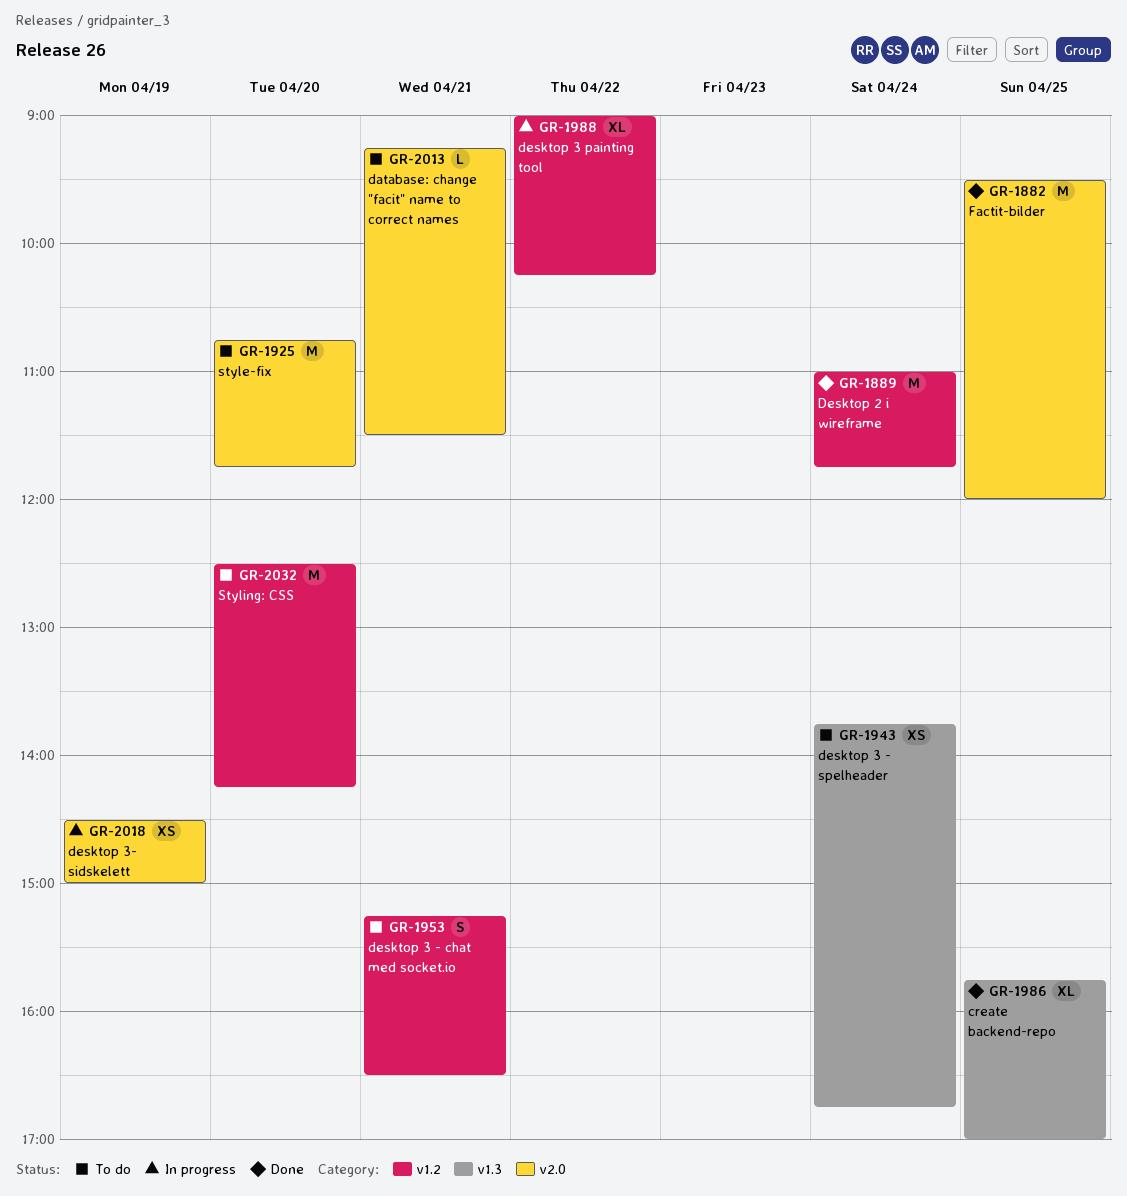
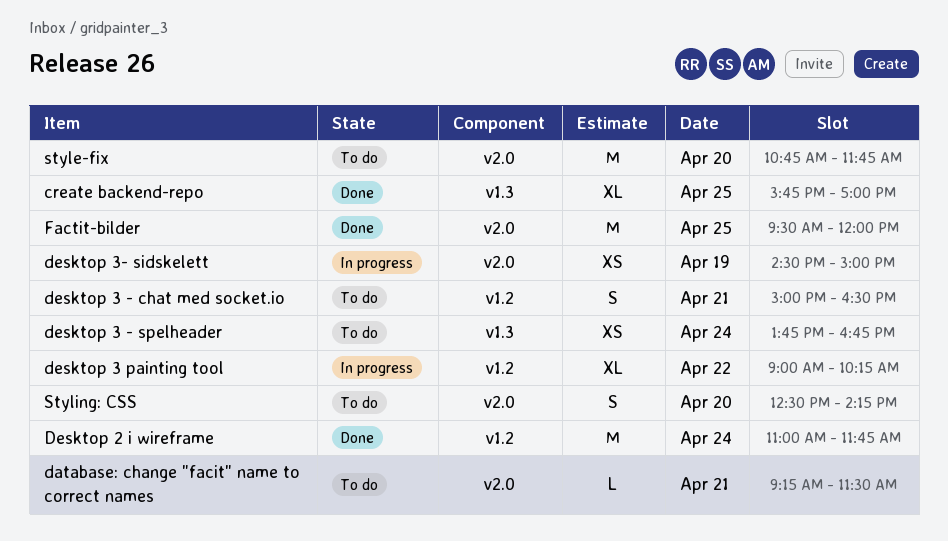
desktop 3 - chat med socket.io, begins: 15:15 -> 15:00
Styling: CSS, label: v1.2 -> v2.0
Styling: CSS, estimate: M -> S

